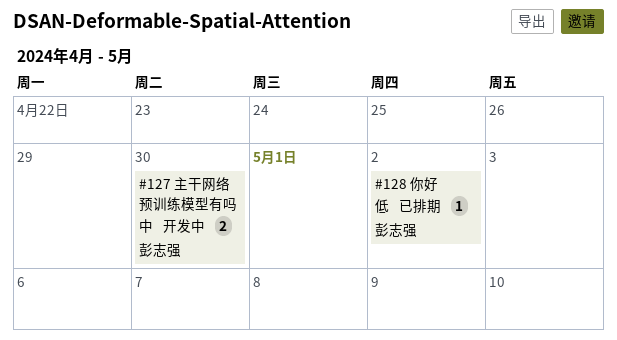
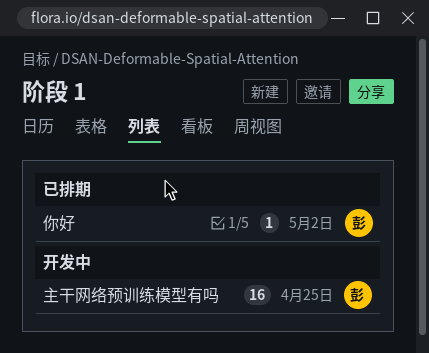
主干网络预训练模型有吗, estimate: 2 -> 16
主干网络预训练模型有吗, due: Apr 30 -> Apr 25

